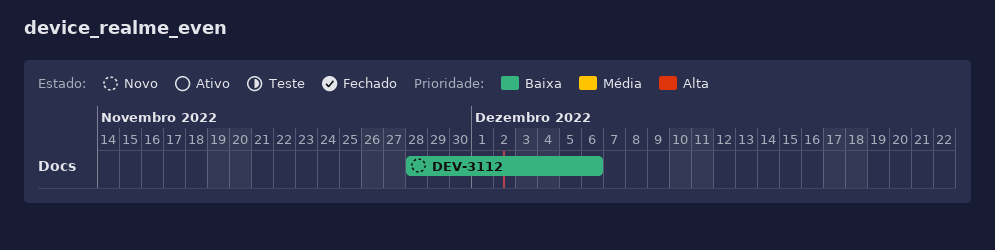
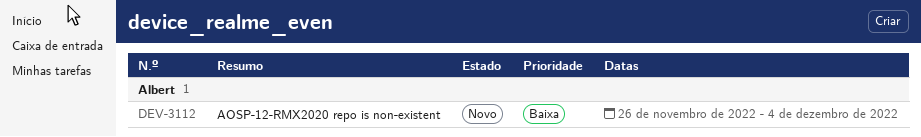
DEV-3112, start: Nov 28 -> Nov 26
DEV-3112, due: Dec 6 -> Dec 4

